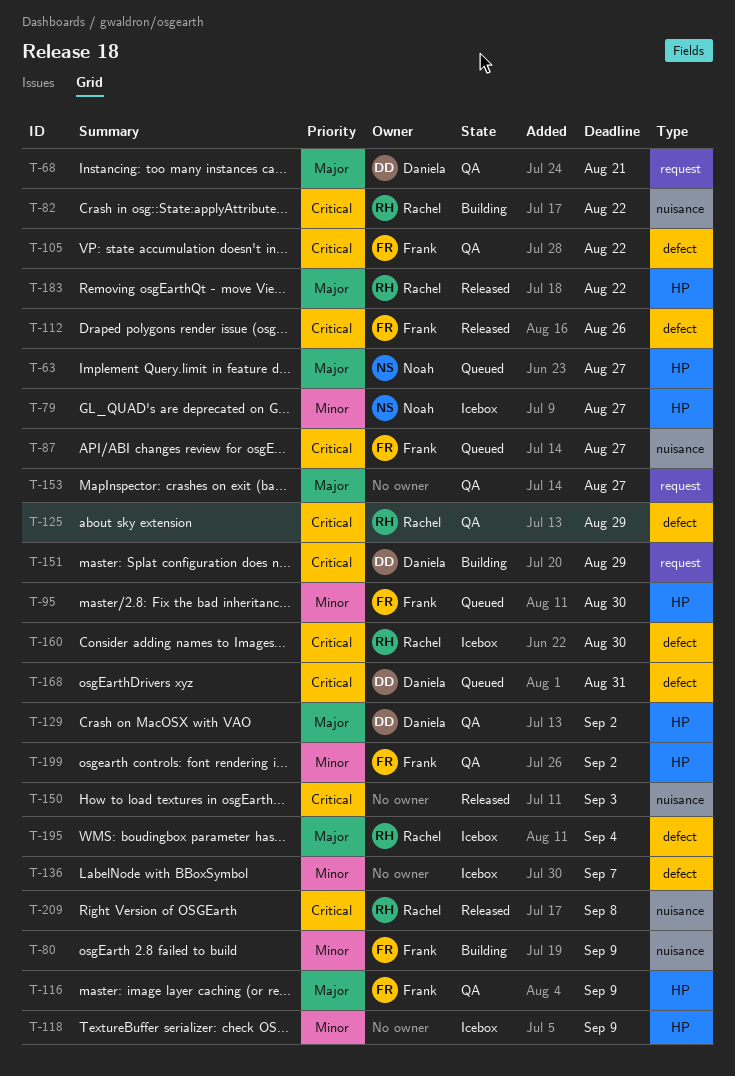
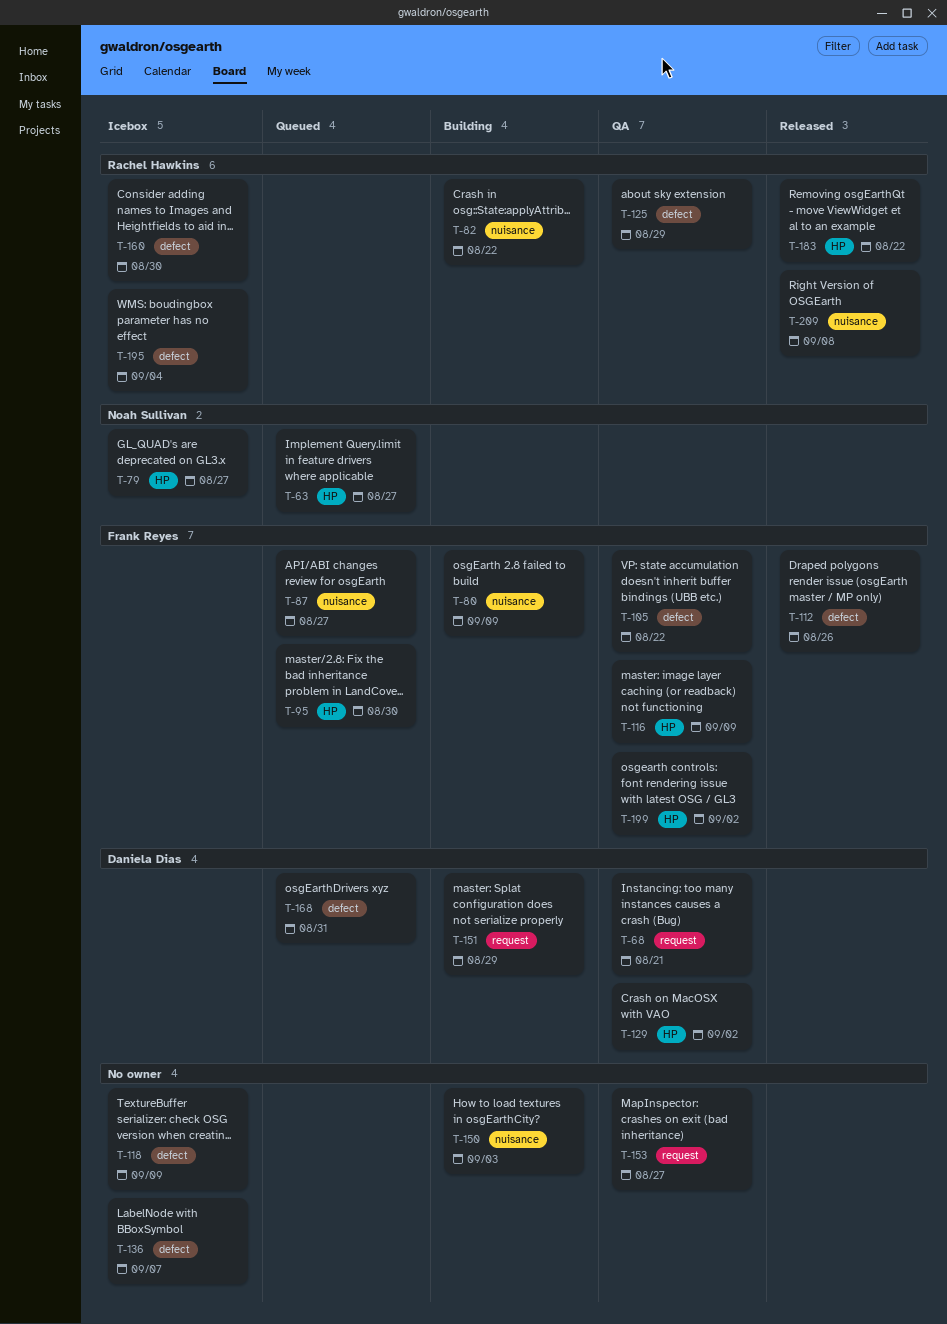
T-118, label: HP -> defect
T-150, status: Released -> Building

